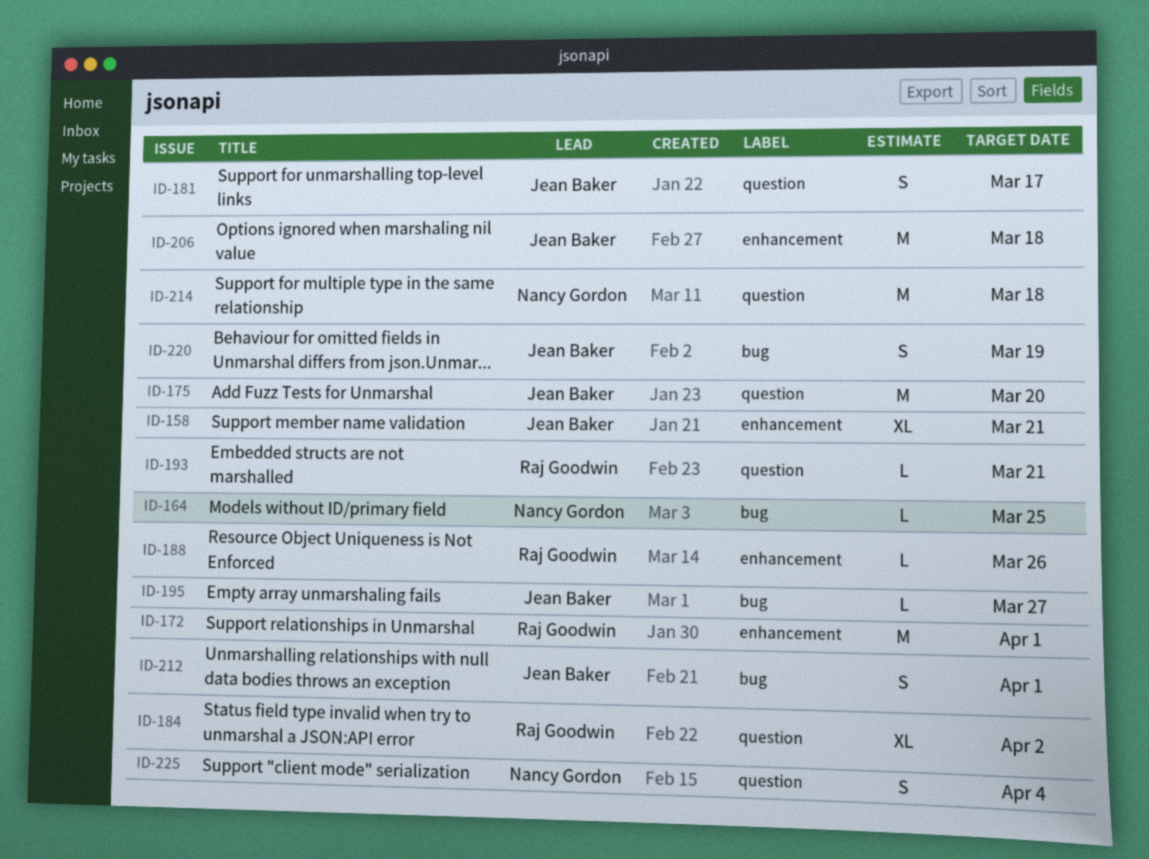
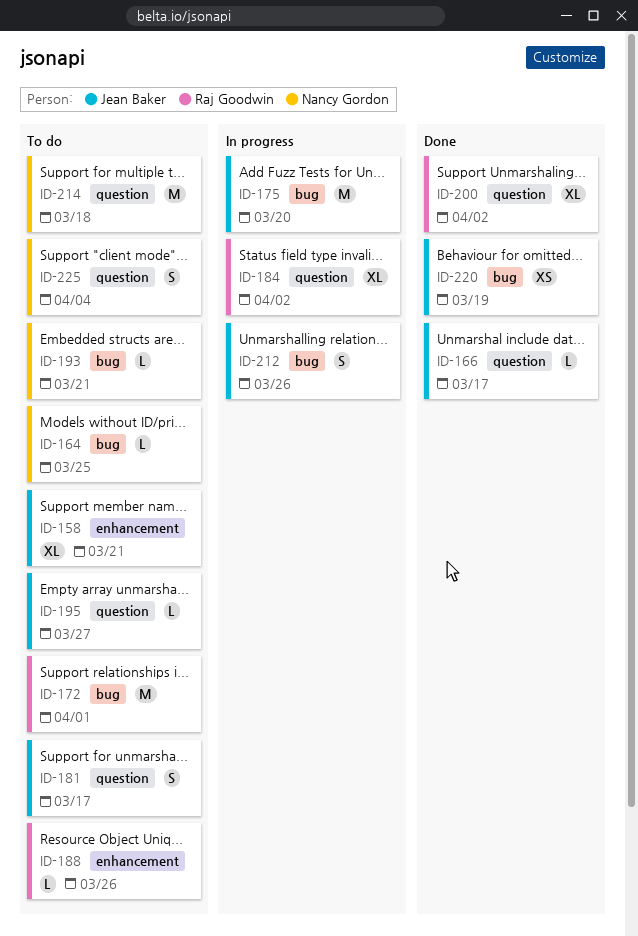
ID-166: none -> present
ID-172, label: enhancement -> bug
ID-175, label: question -> bug
ID-193, owner: Raj Goodwin -> Nancy Gordon
ID-193, label: question -> bug
ID-195, label: bug -> question
ID-200: none -> present
ID-206: present -> none
ID-212, due: Apr 1 -> Mar 26
ID-220, estimate: S -> XS

